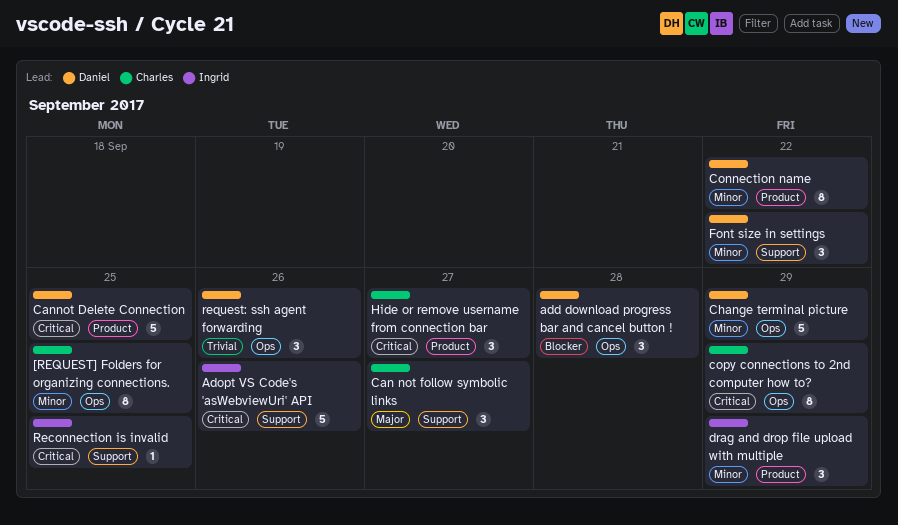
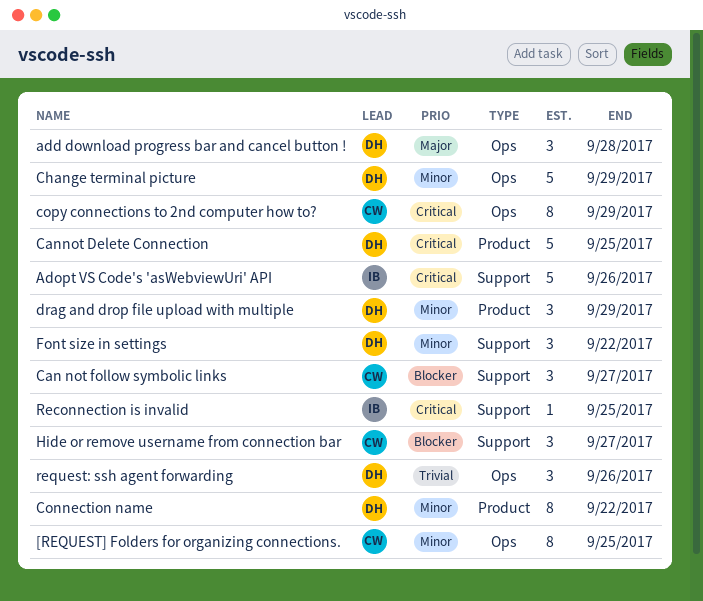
add download progress bar and cancel button !, priority: Blocker -> Major
Can not follow symbolic links, priority: Major -> Blocker
drag and drop file upload with multiple, owner: Ingrid -> Daniel
Hide or remove username from connection bar, priority: Critical -> Blocker
Hide or remove username from connection bar, label: Product -> Support

